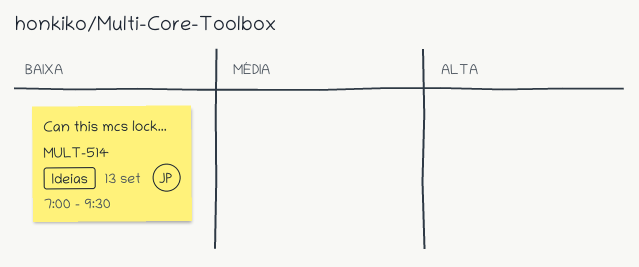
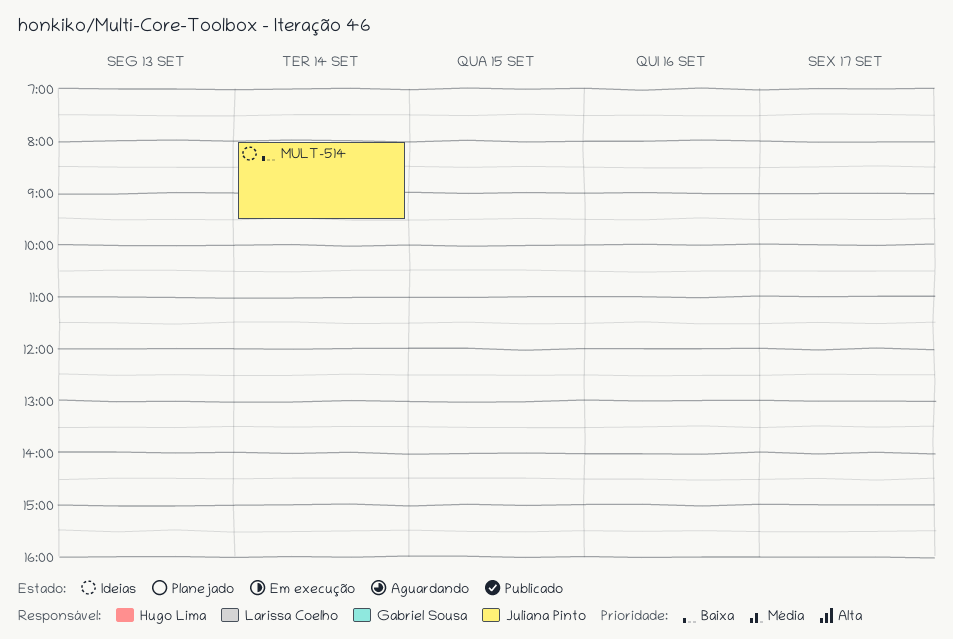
MULT-514, day: Sep 13 -> Sep 14
MULT-514, begins: 07:00 -> 08:00

